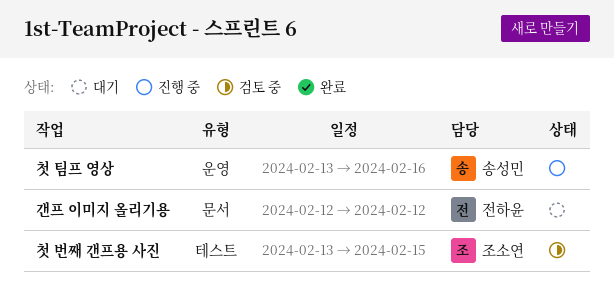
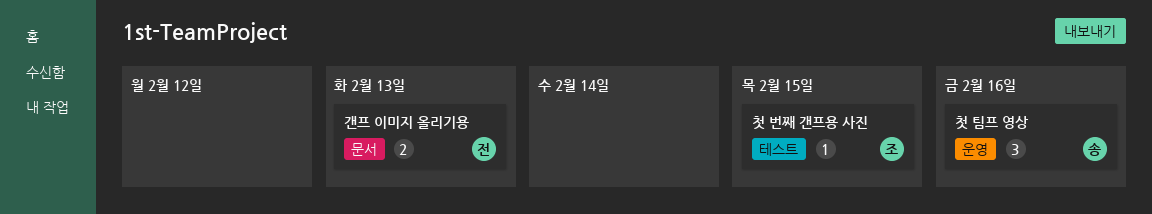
갠프 이미지 올리기용, due: Feb 12 -> Feb 13

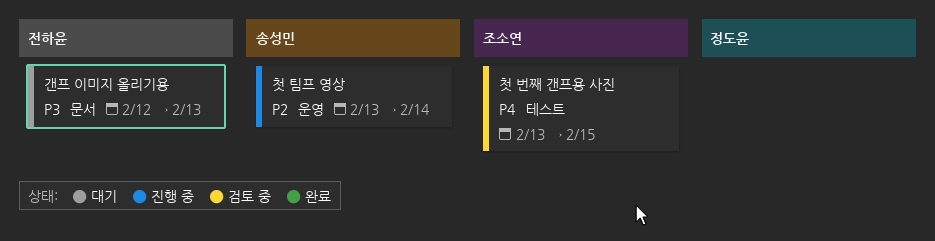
첫 팀프 영상, due: Feb 16 -> Feb 14

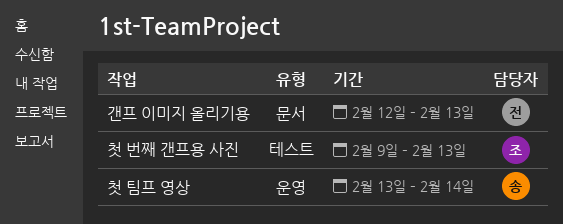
첫 번째 갠프용 사진, start: Feb 13 -> Feb 9
첫 번째 갠프용 사진, due: Feb 15 -> Feb 13

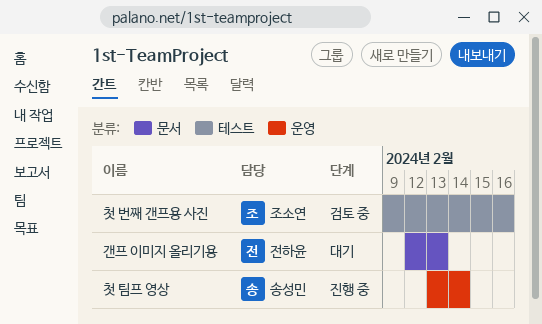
첫 번째 갠프용 사진, due: Feb 13 -> Feb 16

